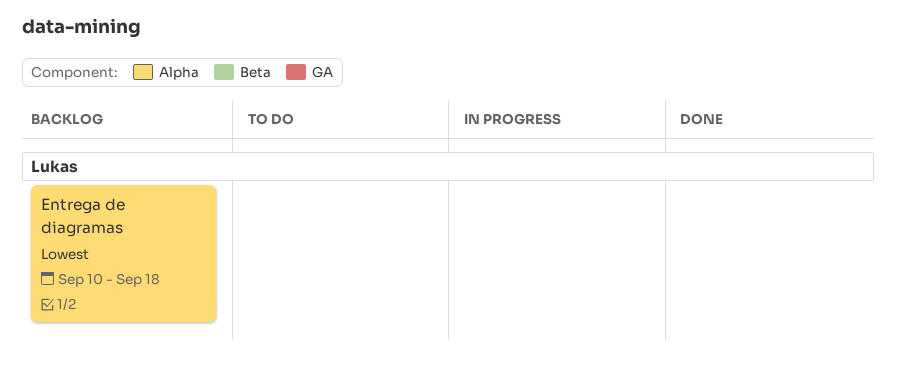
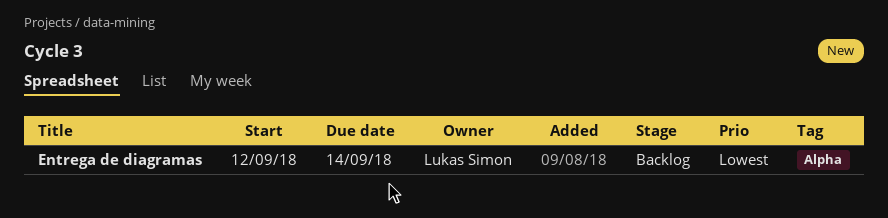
Entrega de diagramas, start: Sep 10 -> Sep 12
Entrega de diagramas, due: Sep 18 -> Sep 14

